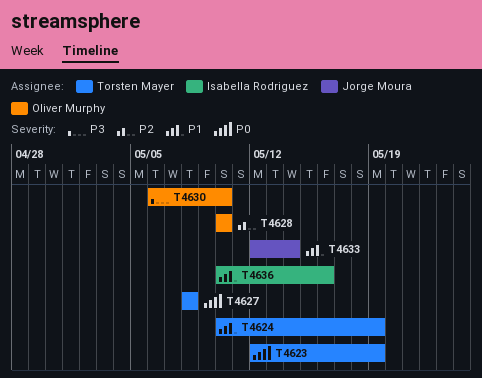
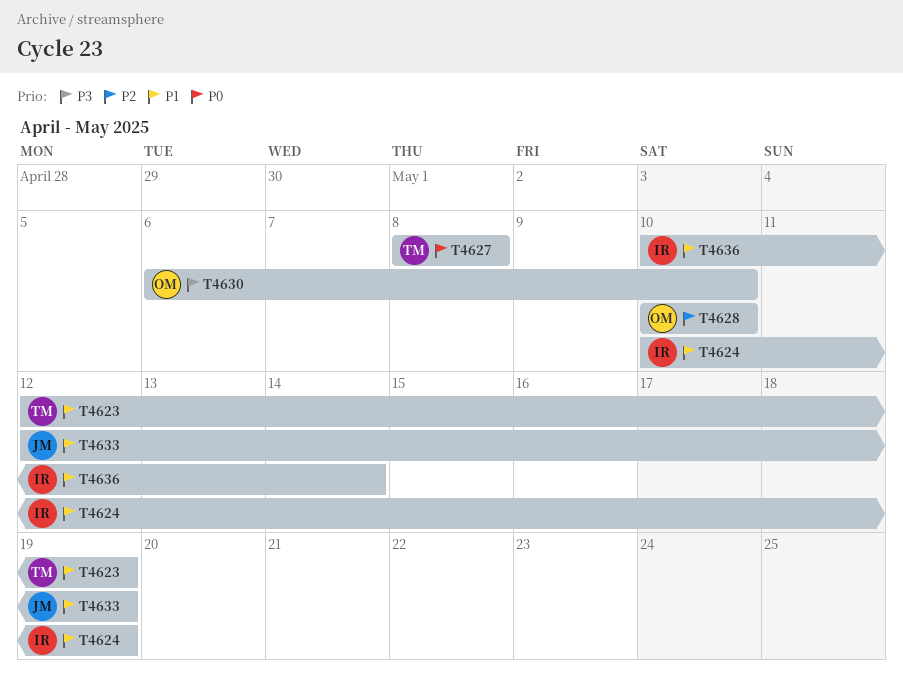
T4623, priority: P0 -> P1
T4624, owner: Torsten Mayer -> Isabella Rodriguez
T4633, due: May 14 -> May 19
T4636, due: May 16 -> May 14

